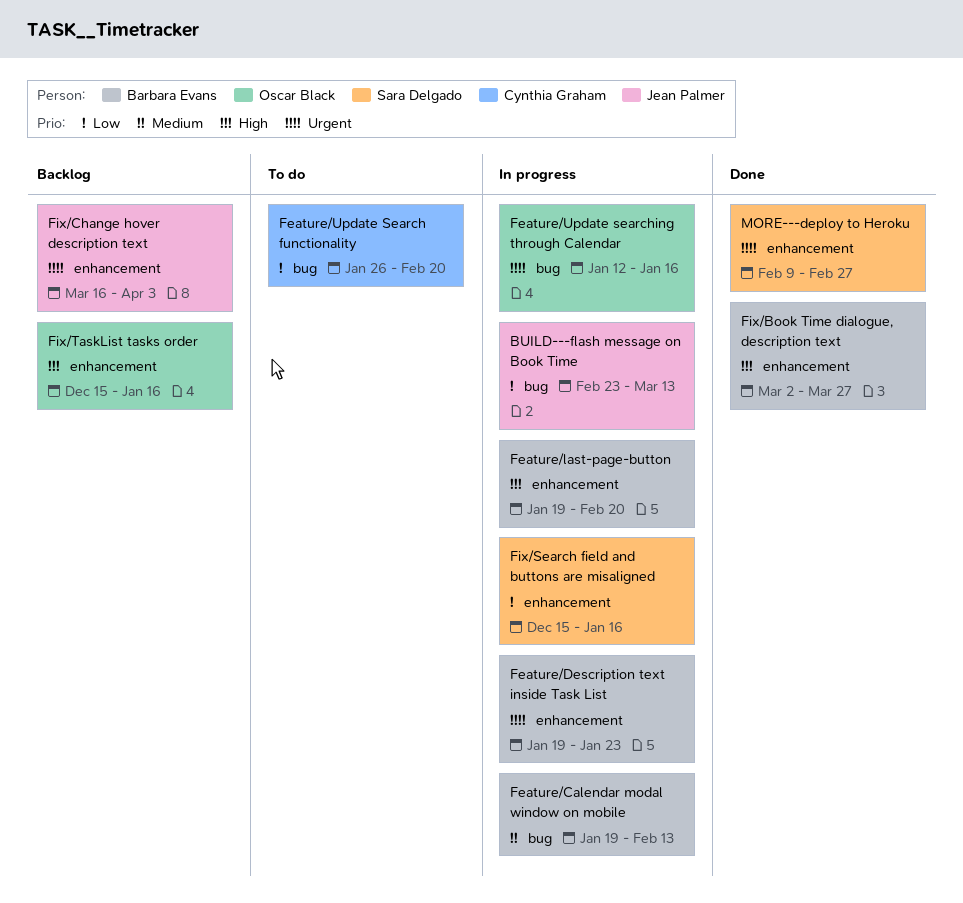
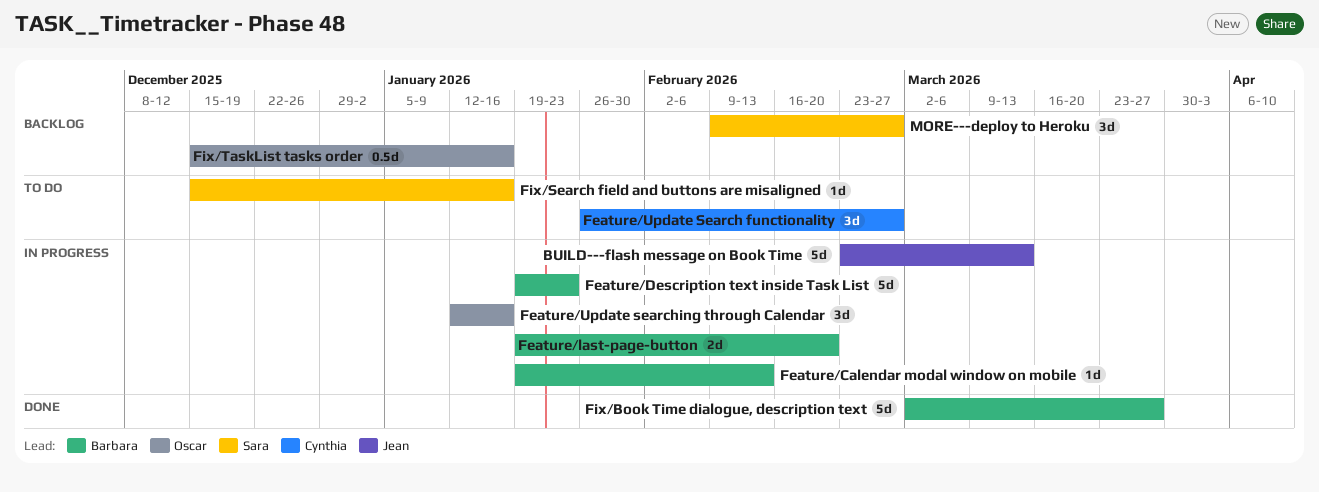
Feature/Update Search functionality, due: Feb 20 -> Feb 27
Fix/Change hover description text: present -> none
Fix/Search field and buttons are misaligned, status: In progress -> To do
MORE---deploy to Heroku, status: Done -> Backlog

